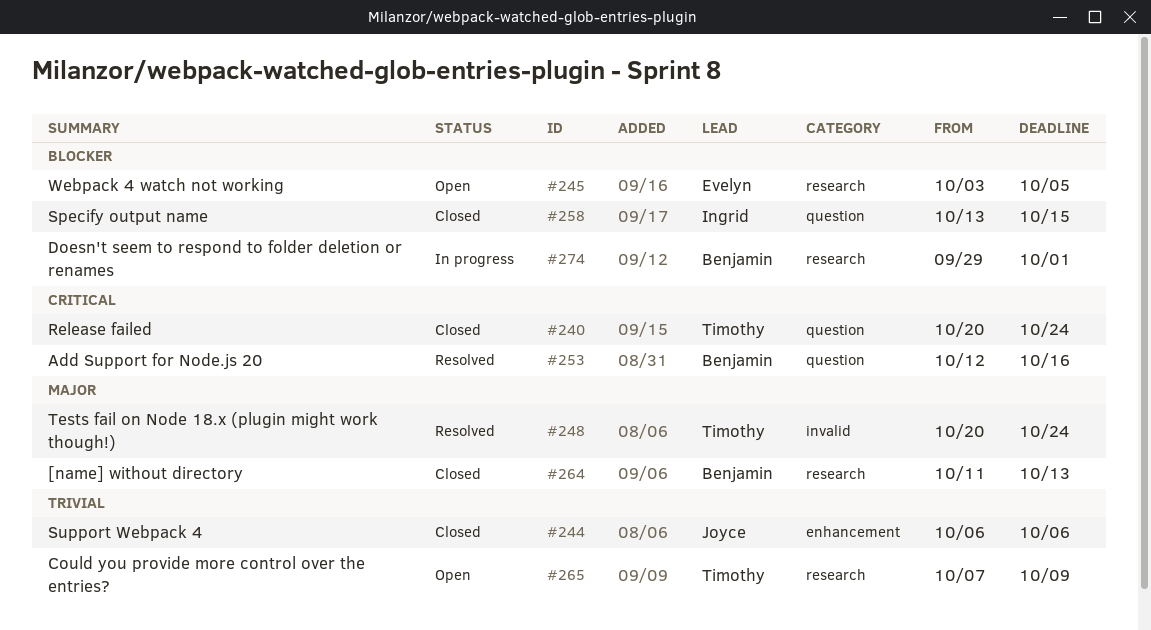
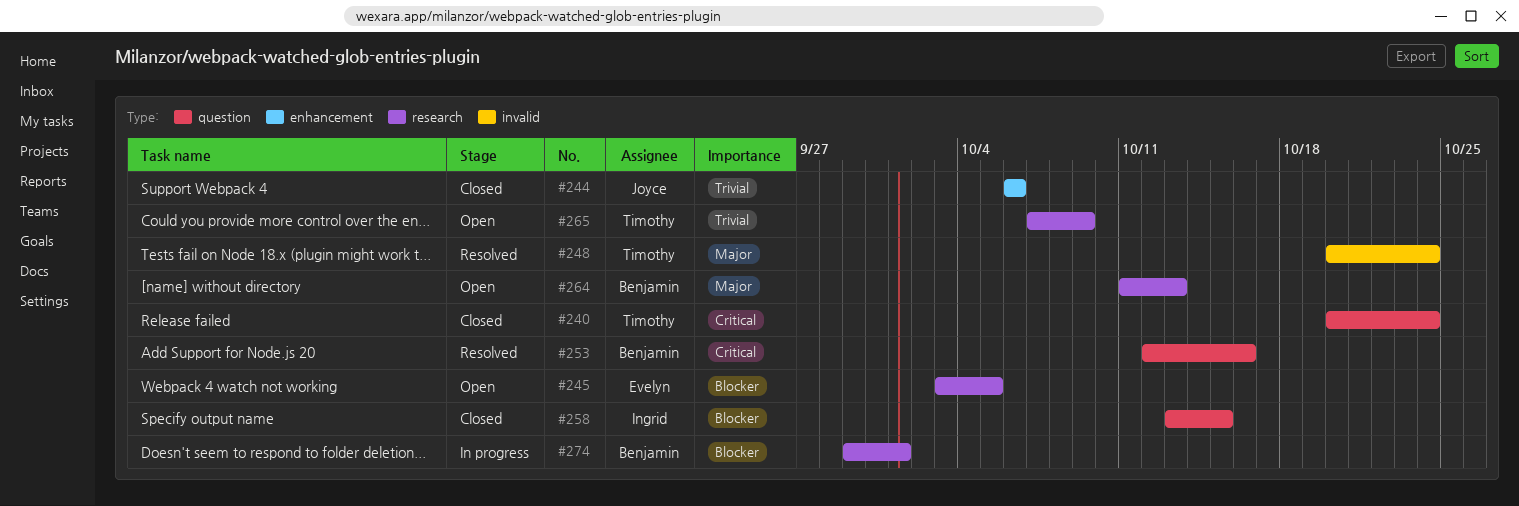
#264, status: Closed -> Open

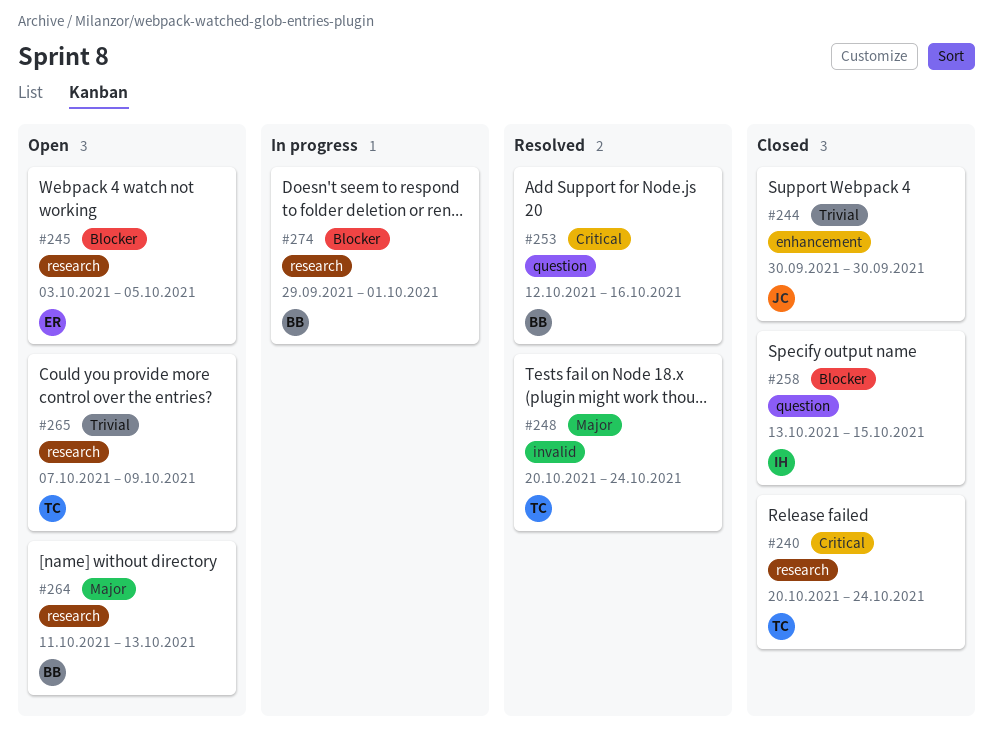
#240, label: question -> research
#244, start: Oct 6 -> Sep 30
#244, due: Oct 6 -> Sep 30

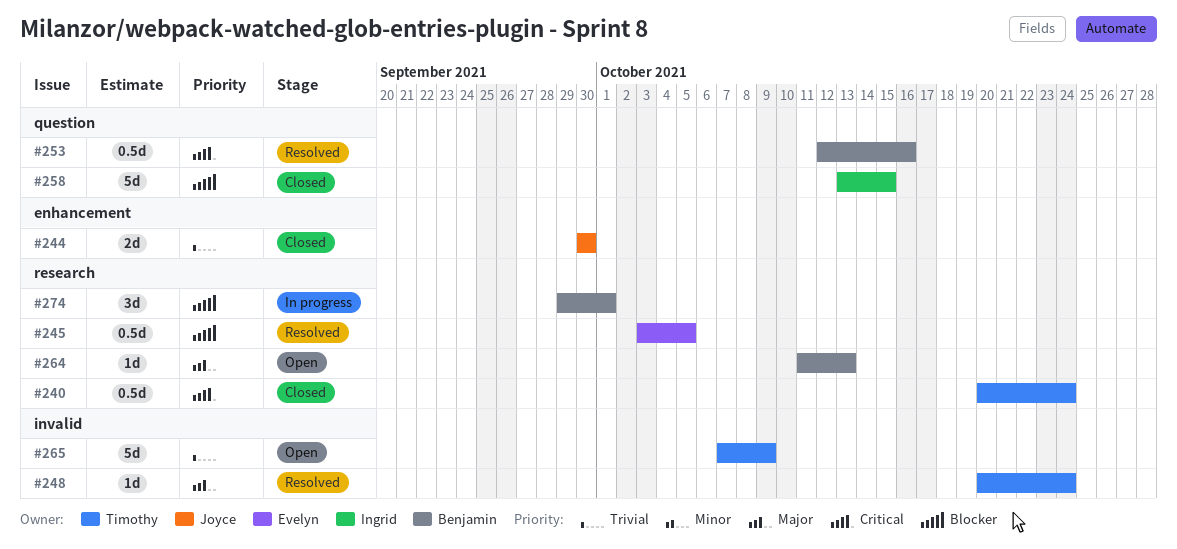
#245, status: Open -> Resolved
#265, label: research -> invalid

